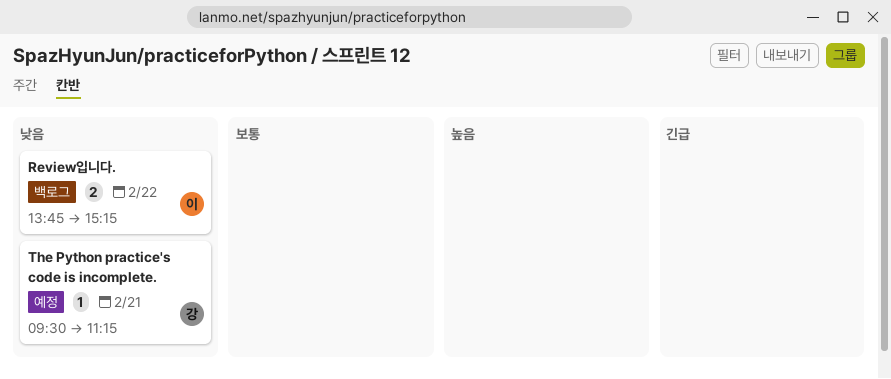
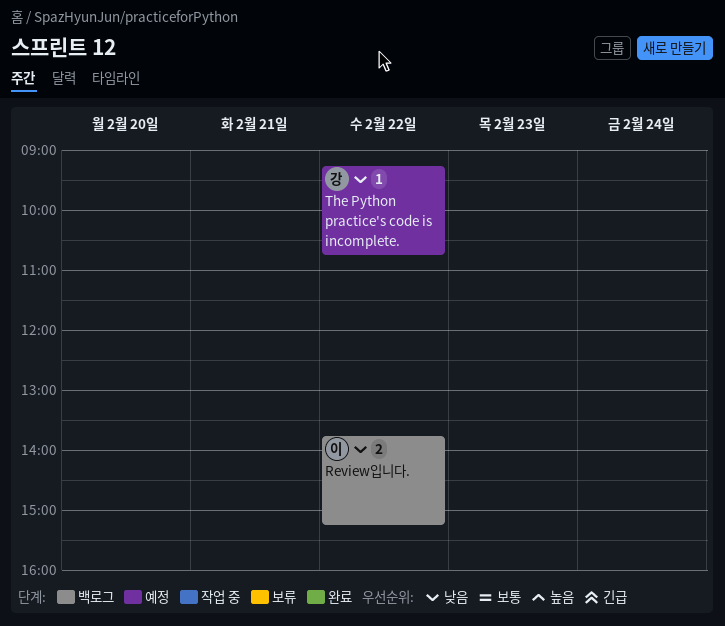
The Python practice's code is incomplete., day: Feb 21 -> Feb 22
The Python practice's code is incomplete., begins: 09:30 -> 09:15
The Python practice's code is incomplete., ends: 11:15 -> 10:45

